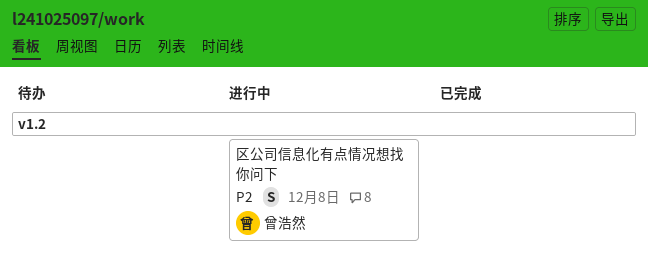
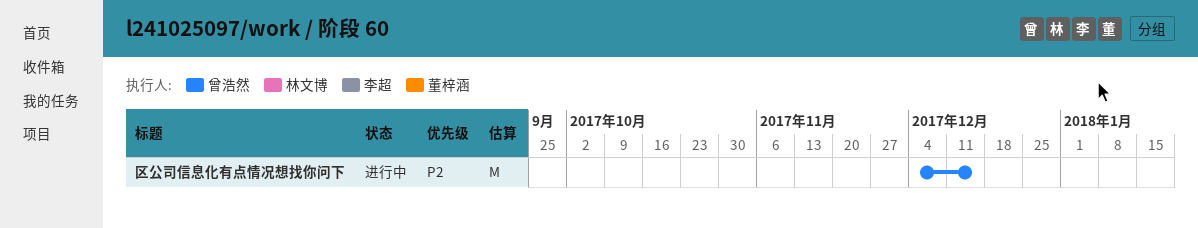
区公司信息化有点情况想找你问下, estimate: S -> M
区公司信息化有点情况想找你问下, due: Dec 8 -> Dec 15

